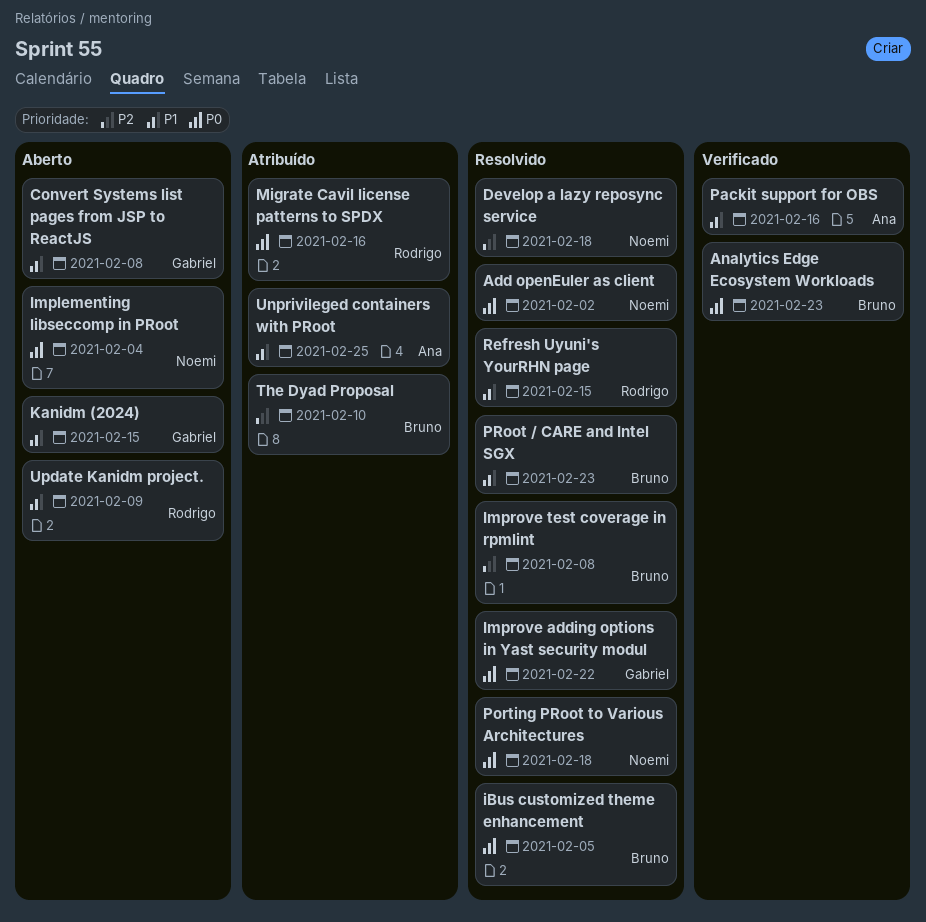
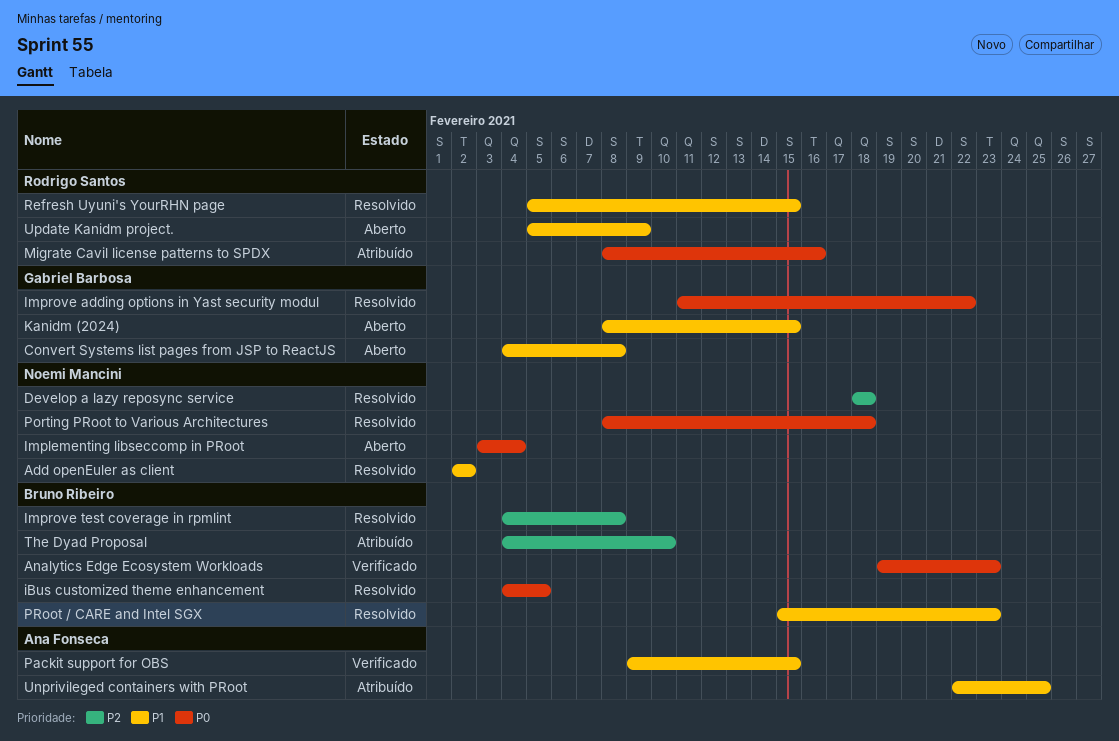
Add openEuler as client, priority: P0 -> P1
Packit support for OBS, due: Feb 16 -> Feb 15

